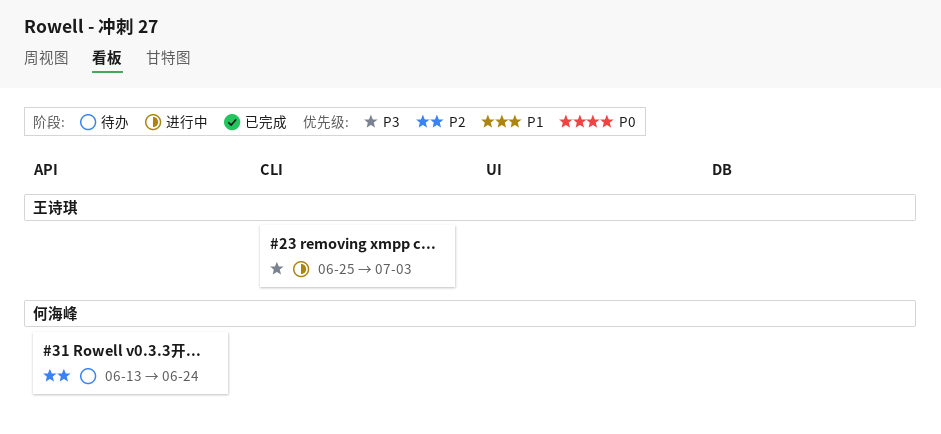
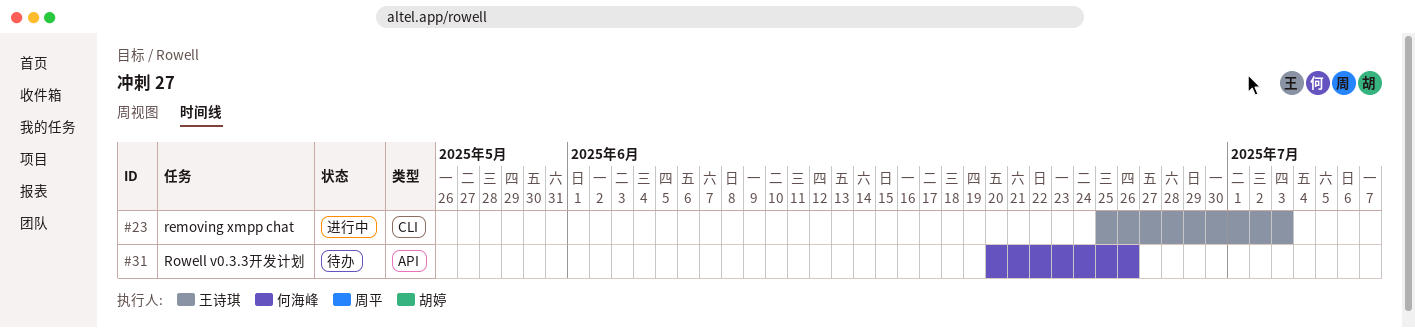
#31, start: Jun 13 -> Jun 20
#31, due: Jun 24 -> Jun 26

